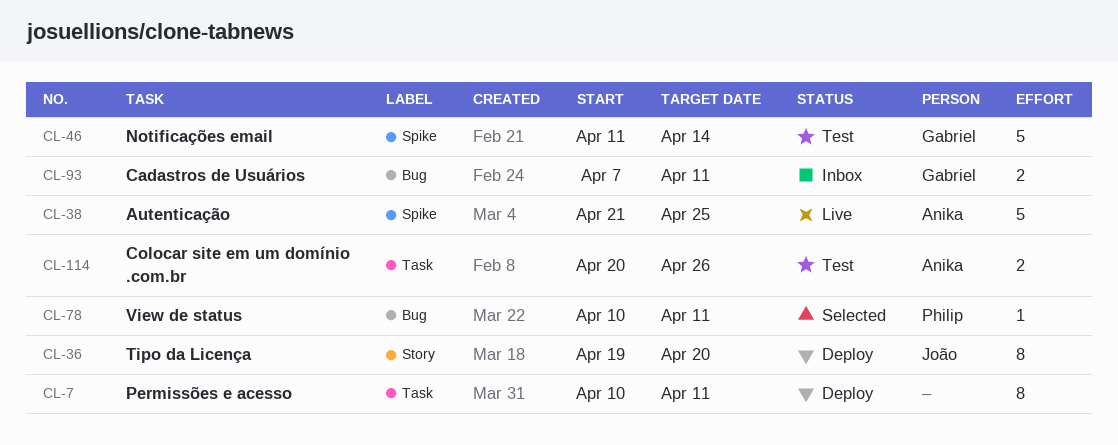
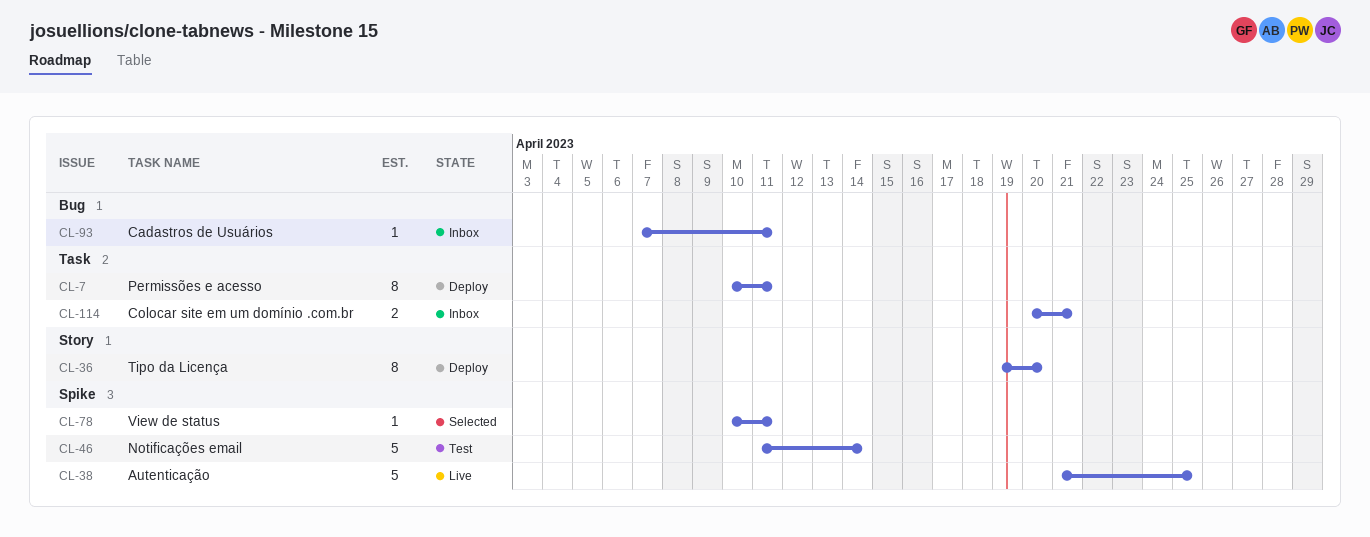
CL-78, label: Bug -> Spike
CL-93, estimate: 2 -> 1
CL-114, status: Test -> Inbox
CL-114, due: Apr 26 -> Apr 21

